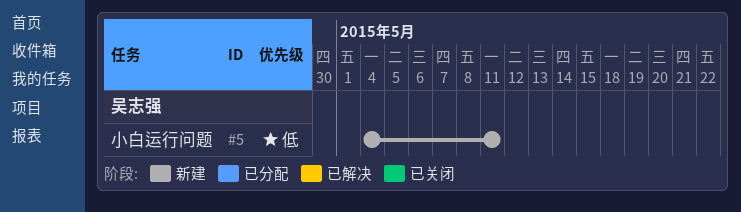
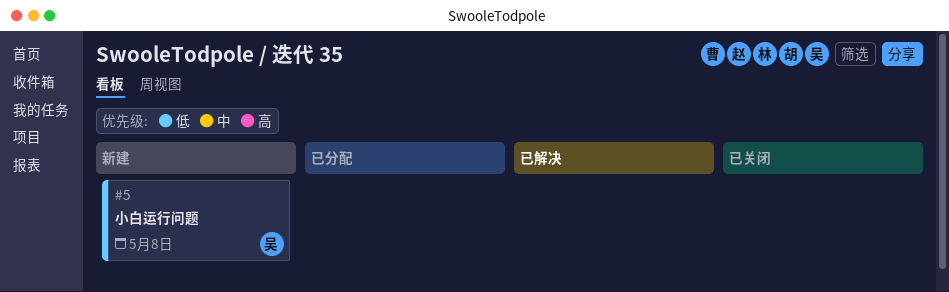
#5, due: May 11 -> May 8

